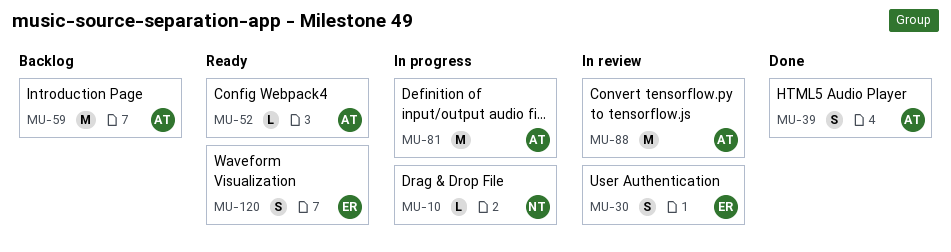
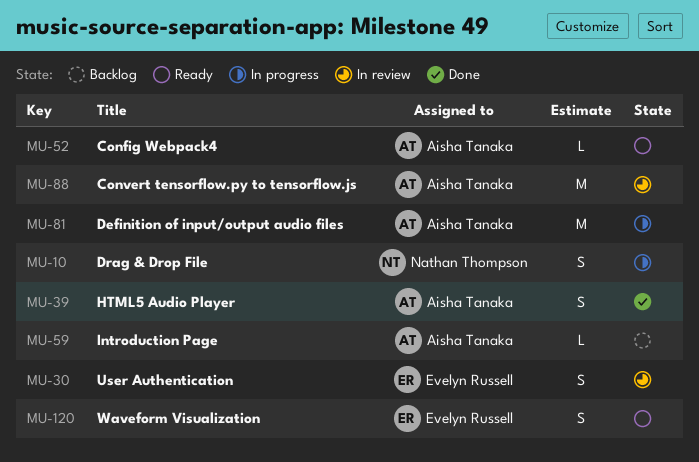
MU-10, estimate: L -> S
MU-59, estimate: M -> L

